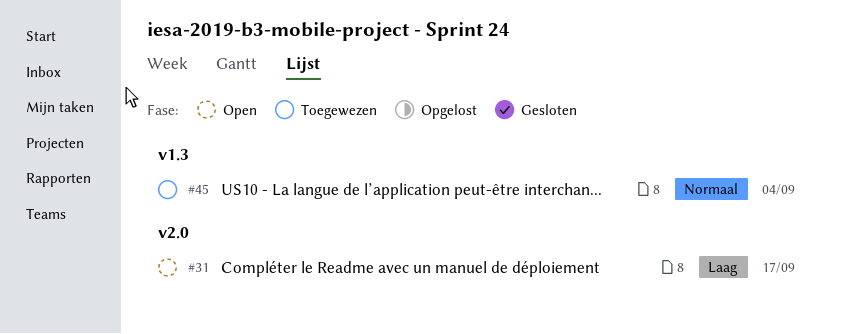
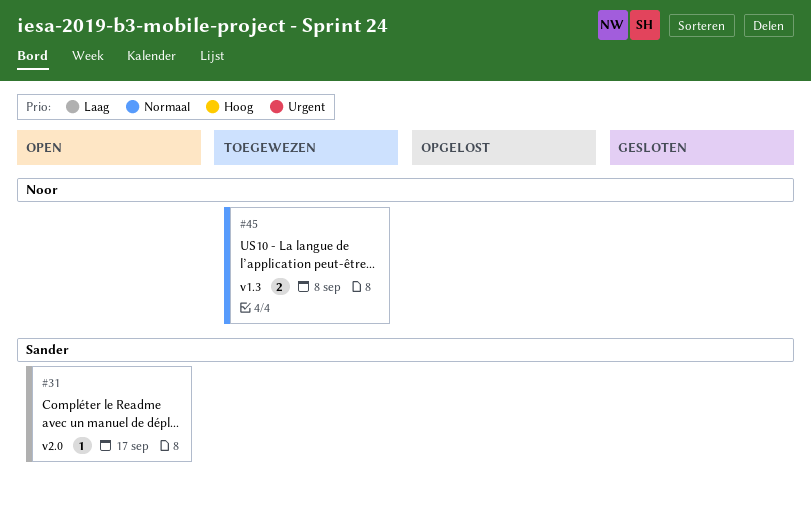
#45, due: Sep 4 -> Sep 8

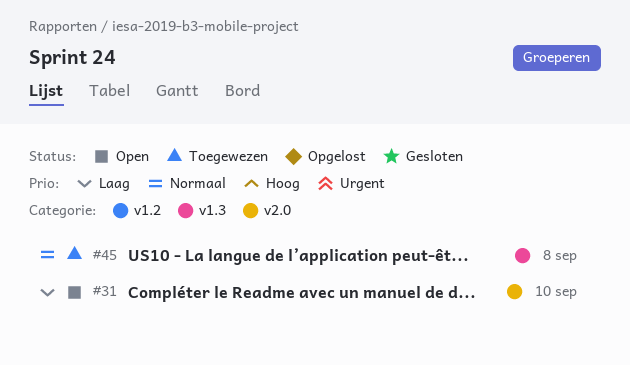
#31, due: Sep 17 -> Sep 10

